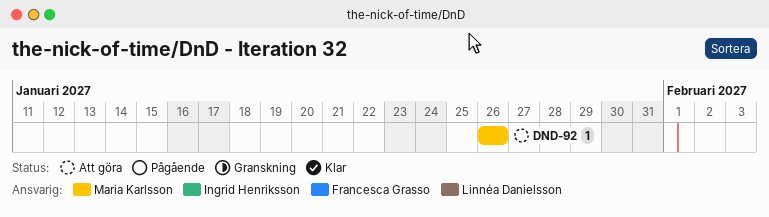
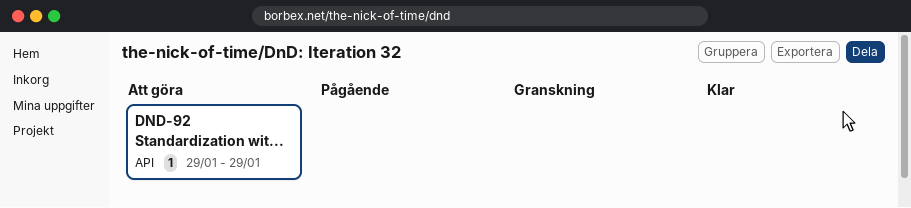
DND-92, start: Jan 26 -> Jan 29
DND-92, due: Jan 26 -> Jan 29

